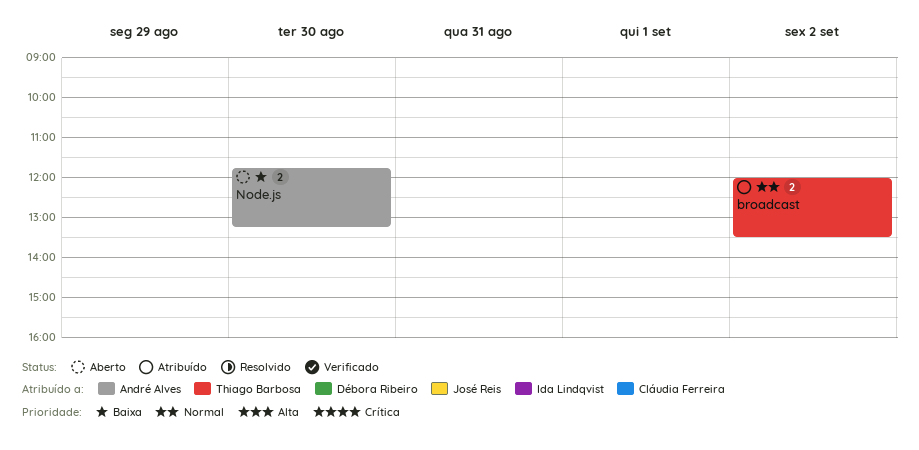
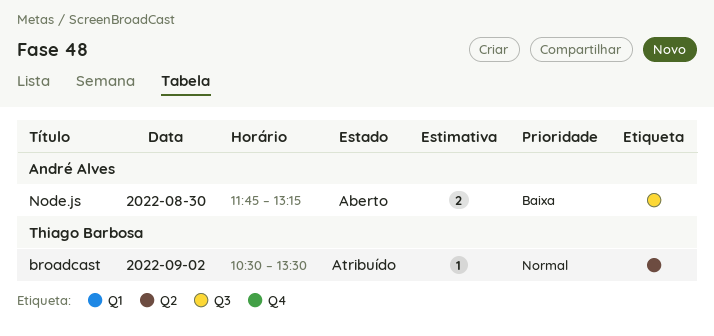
broadcast, estimate: 2 -> 1
broadcast, begins: 12:00 -> 10:30

